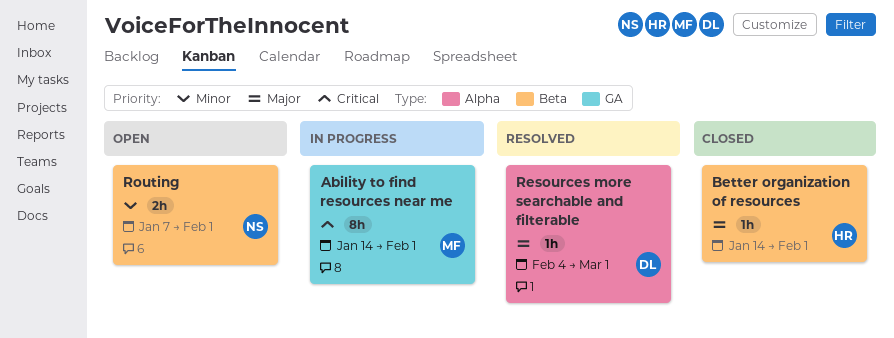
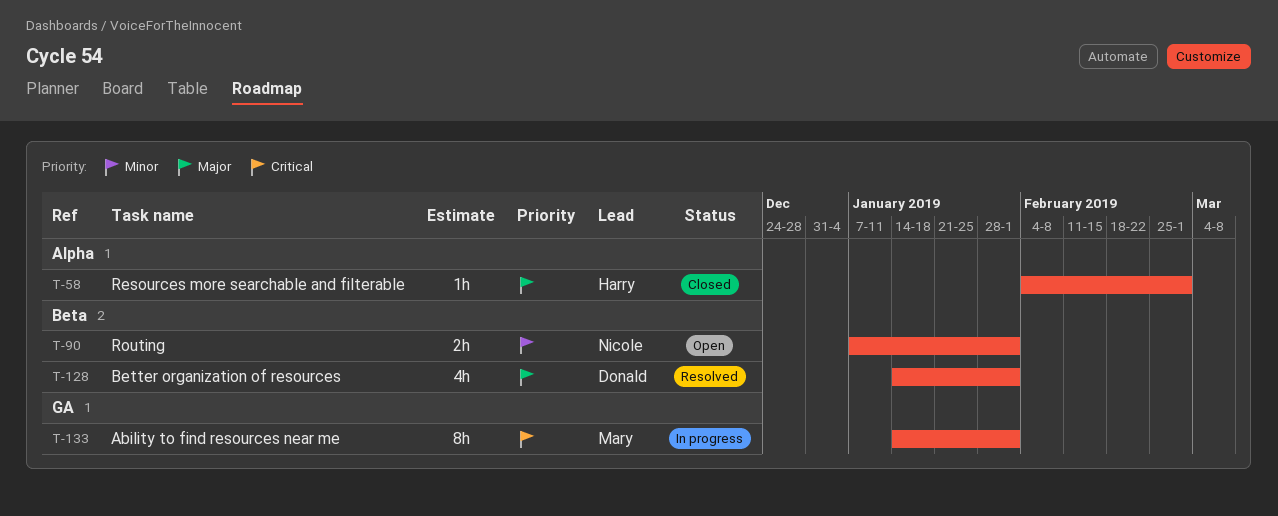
Better organization of resources, status: Closed -> Resolved
Better organization of resources, owner: Harry -> Donald
Better organization of resources, estimate: 1h -> 4h
Resources more searchable and filterable, status: Resolved -> Closed
Resources more searchable and filterable, owner: Donald -> Harry

